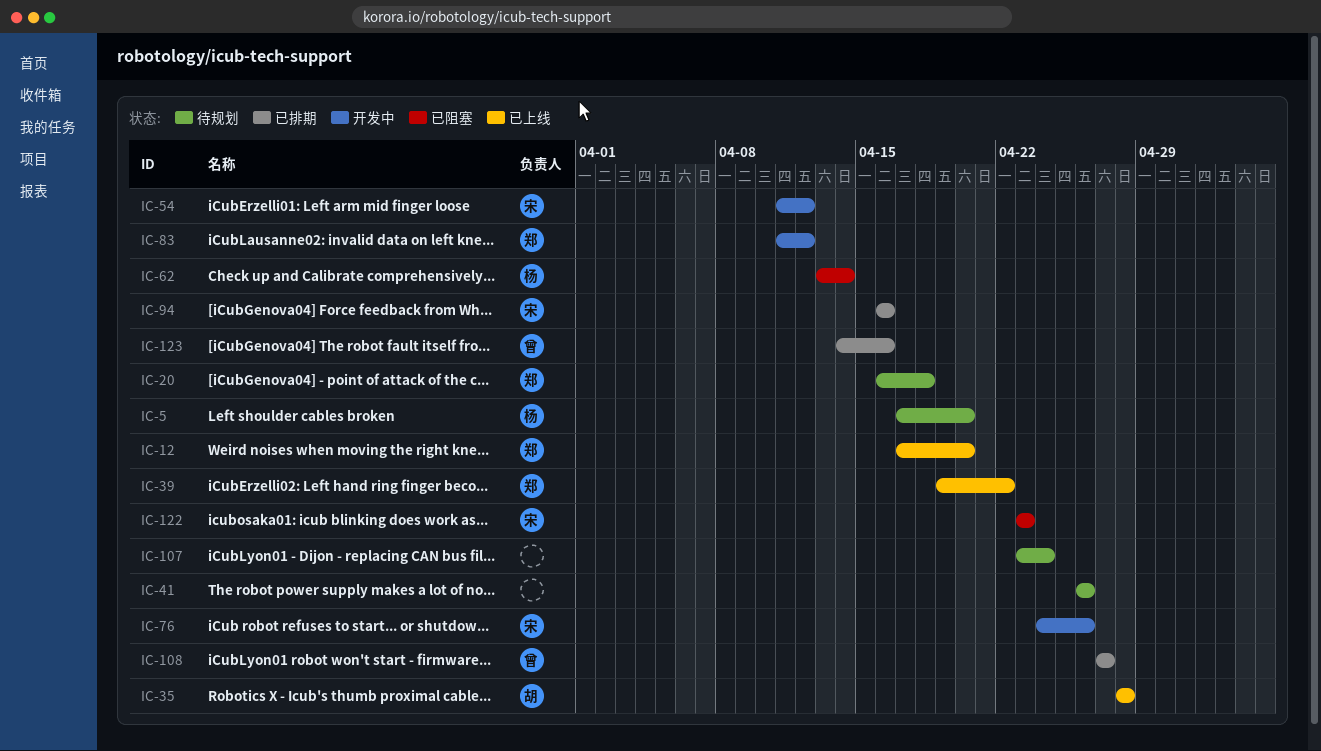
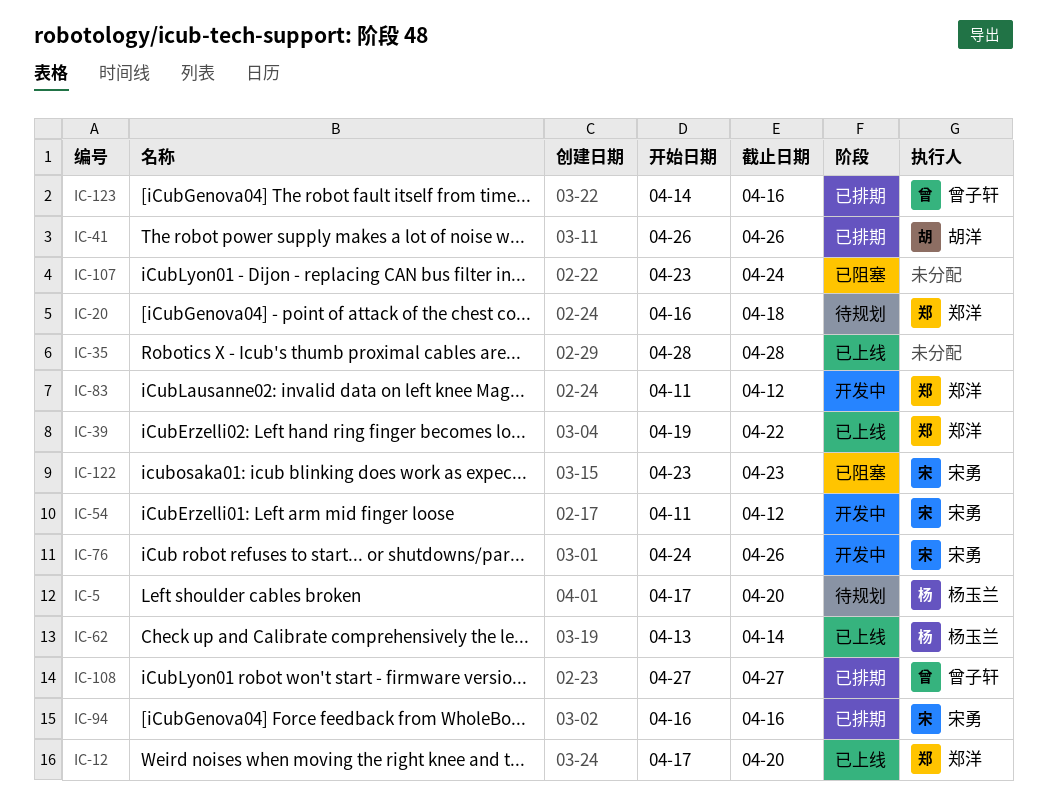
IC-35, owner: 胡洋 -> none
IC-41, status: 待规划 -> 已排期
IC-41, owner: none -> 胡洋
IC-62, status: 已阻塞 -> 已上线
IC-107, status: 待规划 -> 已阻塞

